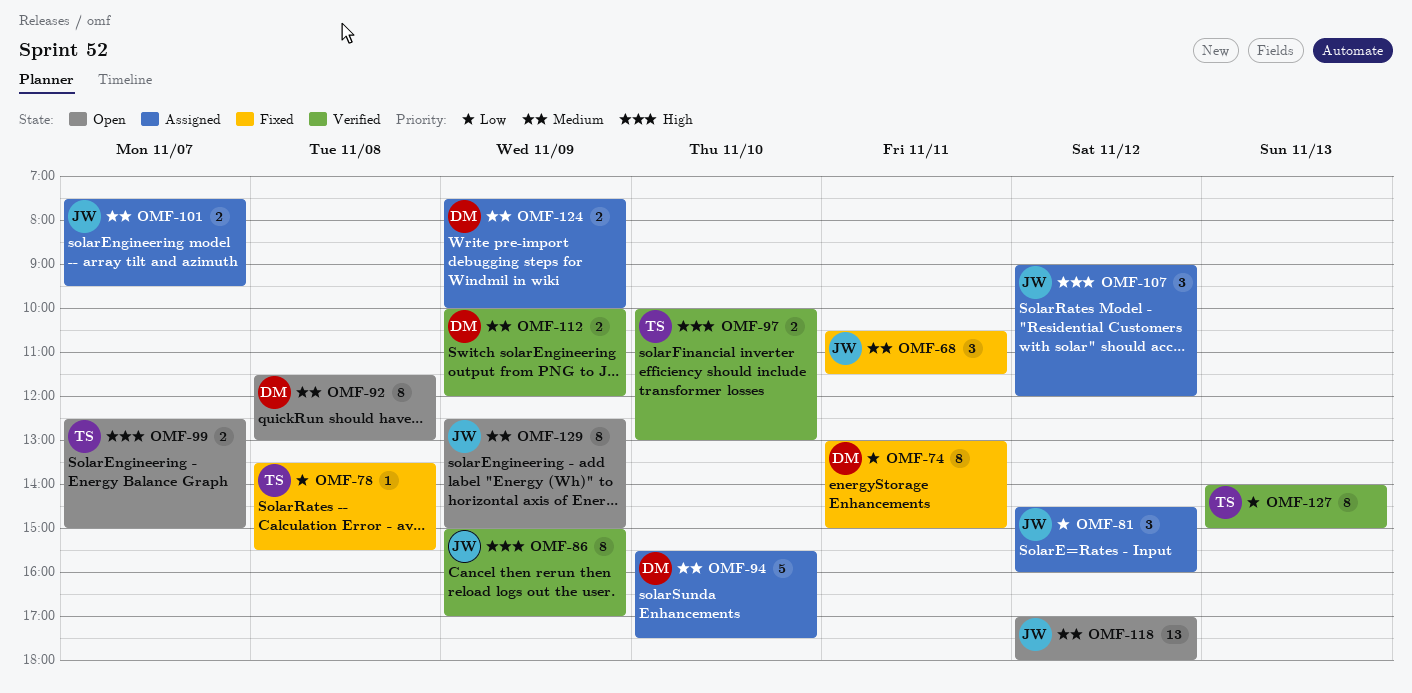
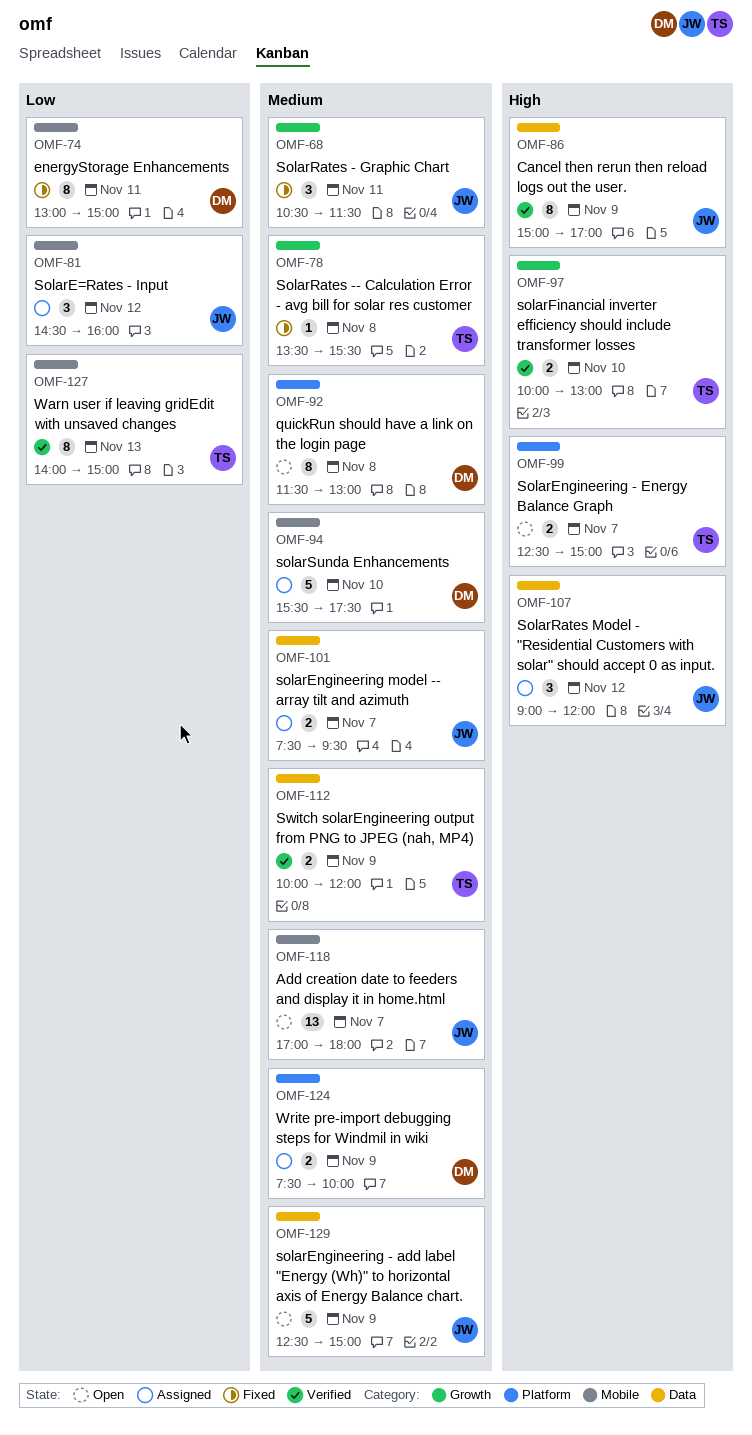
OMF-78, priority: Low -> Medium
OMF-112, owner: DM -> TS
OMF-118, day: Nov 12 -> Nov 7
OMF-129, estimate: 8 -> 5

